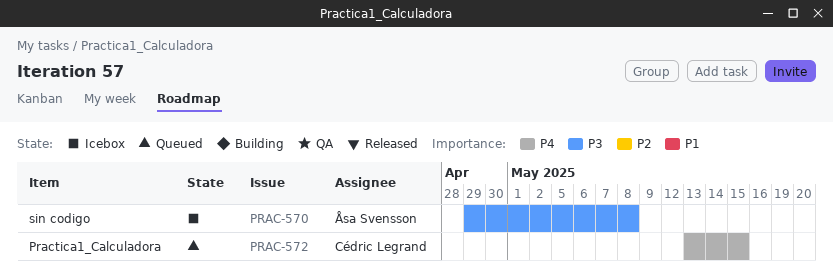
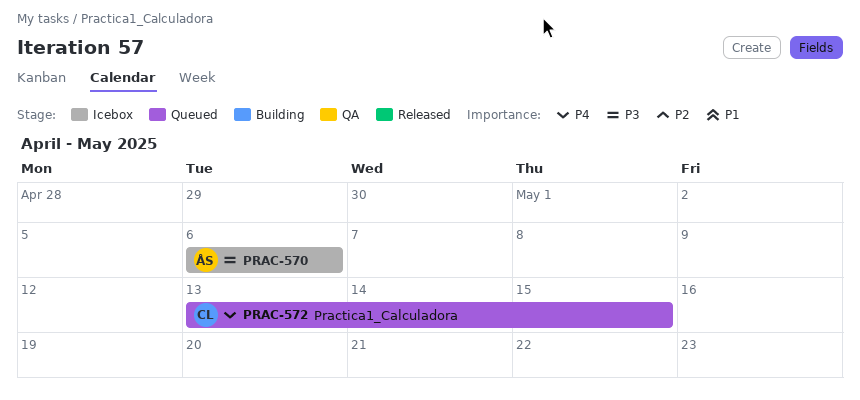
PRAC-570, start: Apr 29 -> May 6
PRAC-570, due: May 8 -> May 6

